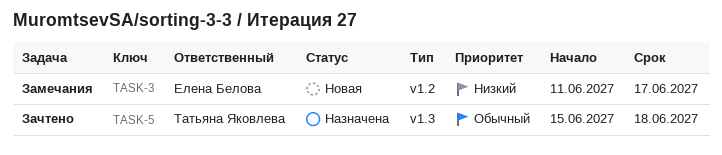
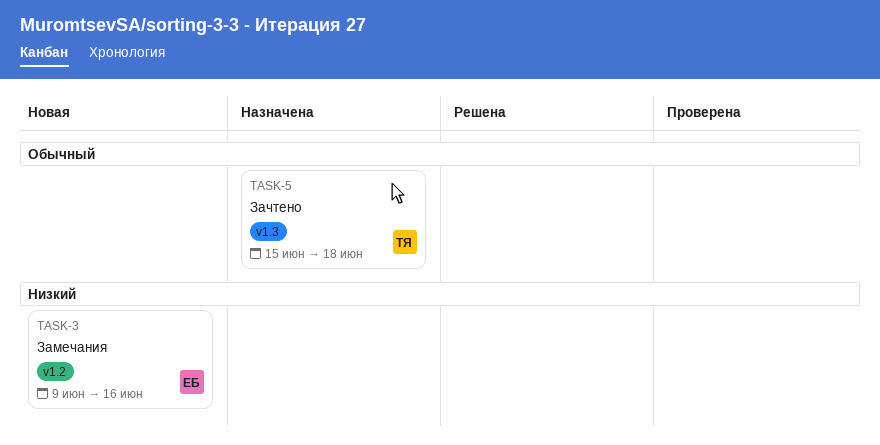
TASK-3, start: Jun 11 -> Jun 9
TASK-3, due: Jun 17 -> Jun 16

